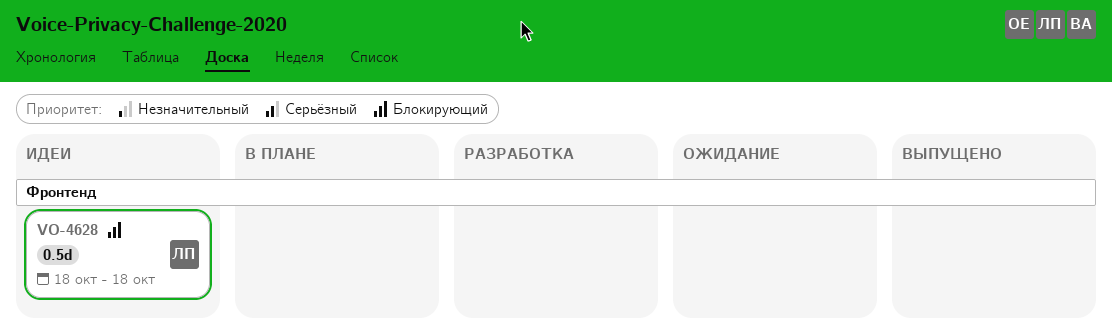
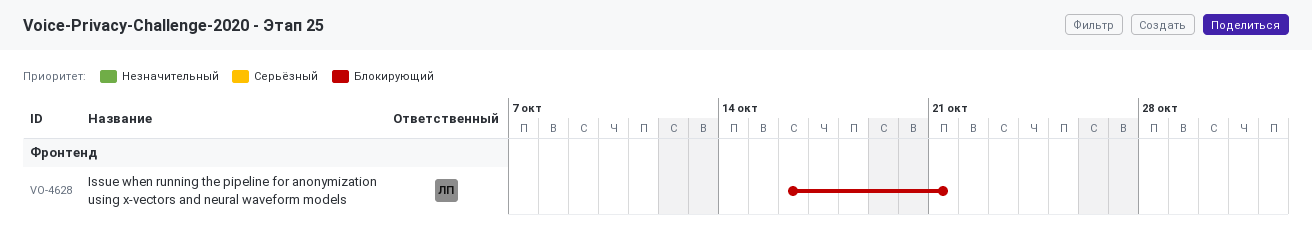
VO-4628, start: Oct 18 -> Oct 16
VO-4628, due: Oct 18 -> Oct 21

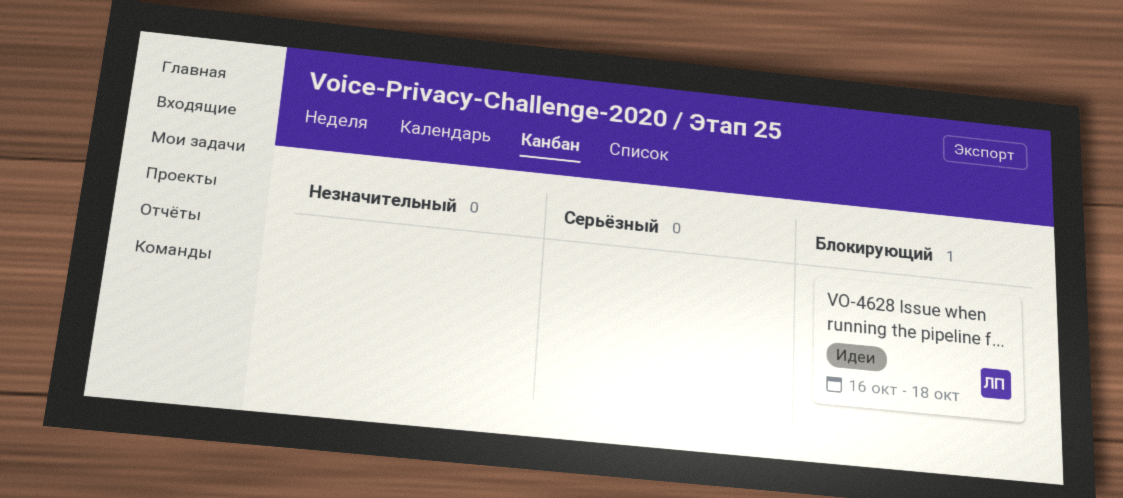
VO-4628, due: Oct 21 -> Oct 18

